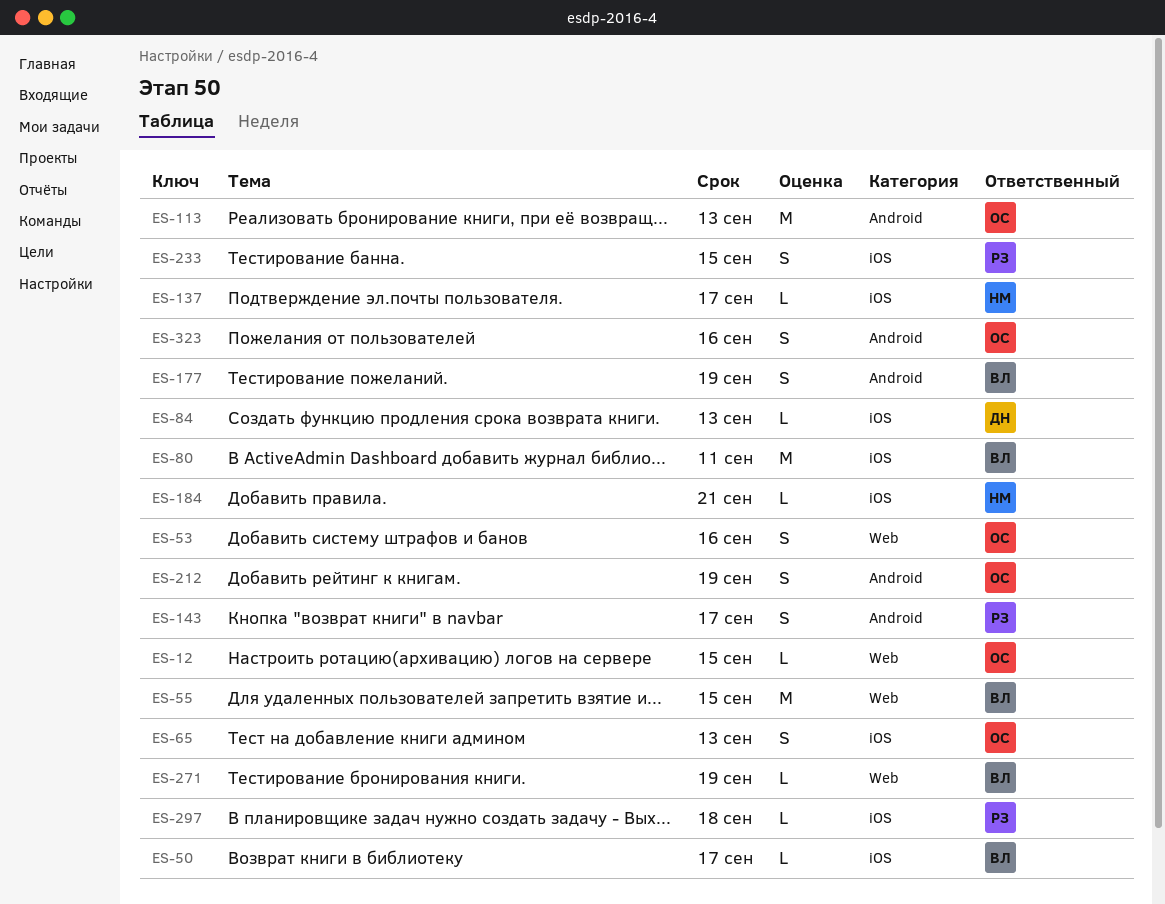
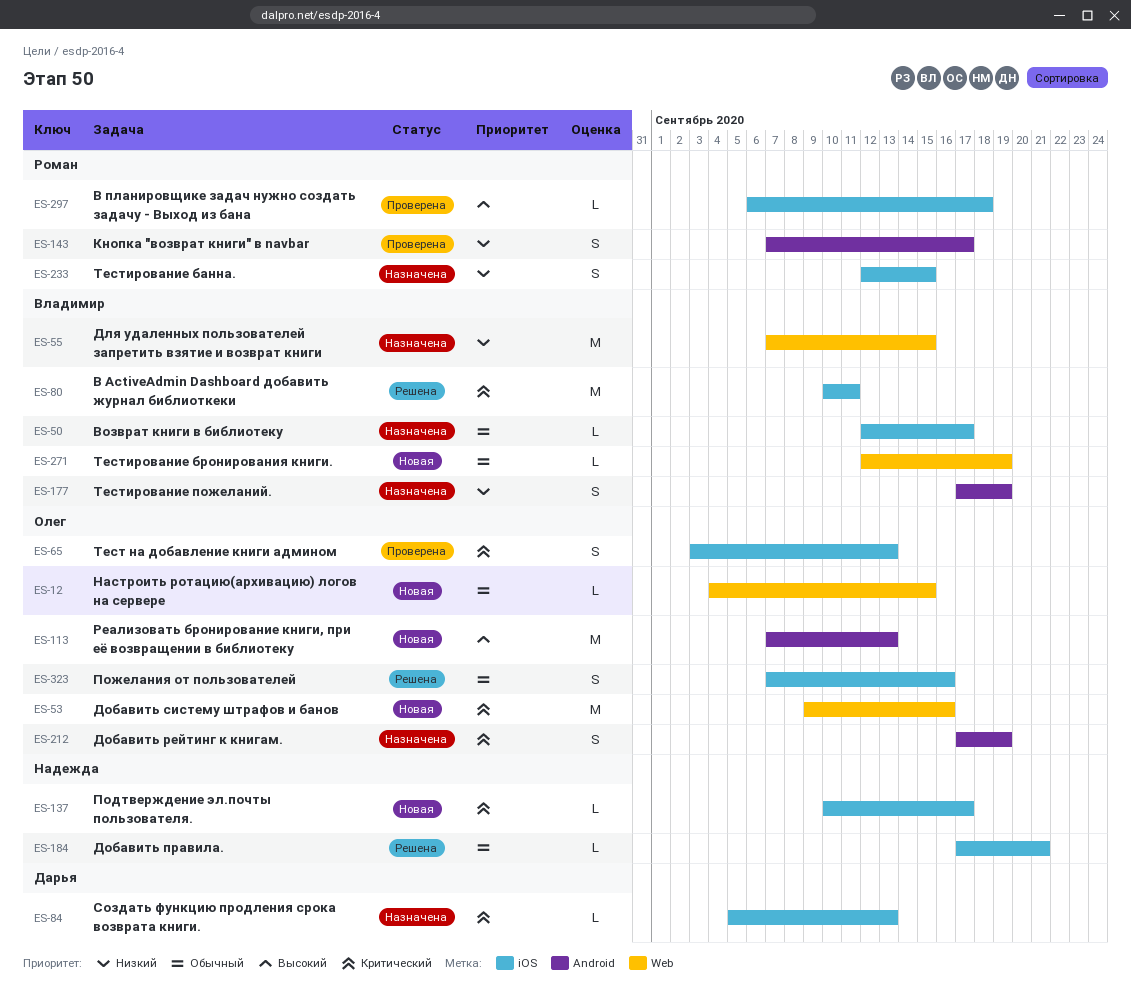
ES-53, estimate: S -> M
ES-323, label: Android -> iOS

